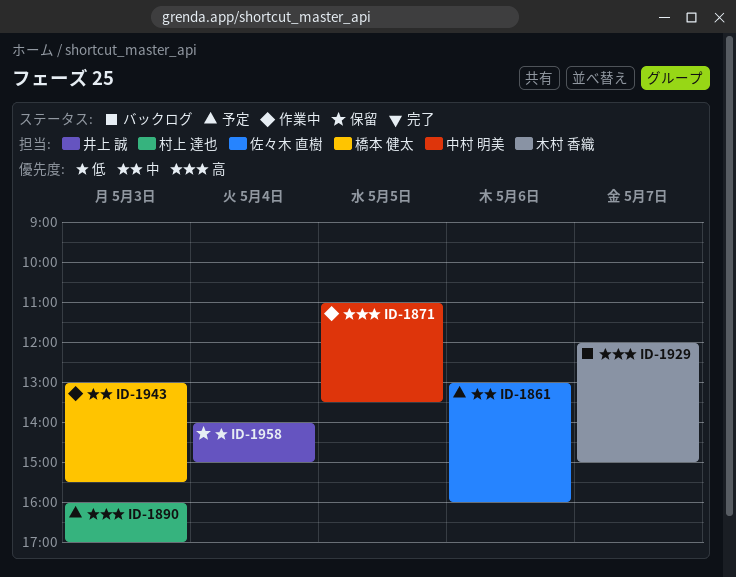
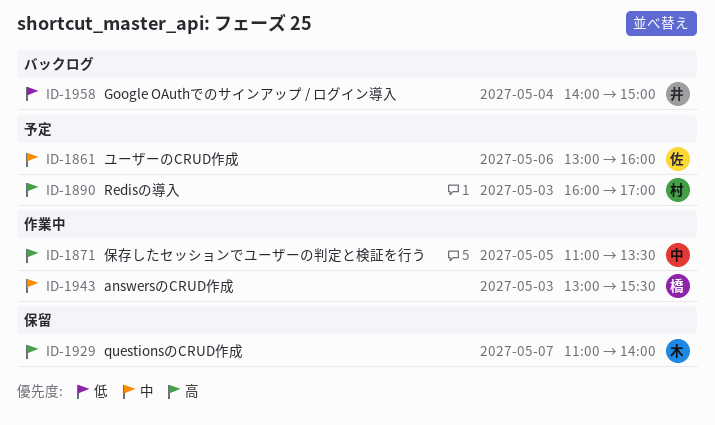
ID-1929, status: バックログ -> 保留
ID-1929, begins: 12:00 -> 11:00
ID-1929, ends: 15:00 -> 14:00
ID-1958, status: 保留 -> バックログ

